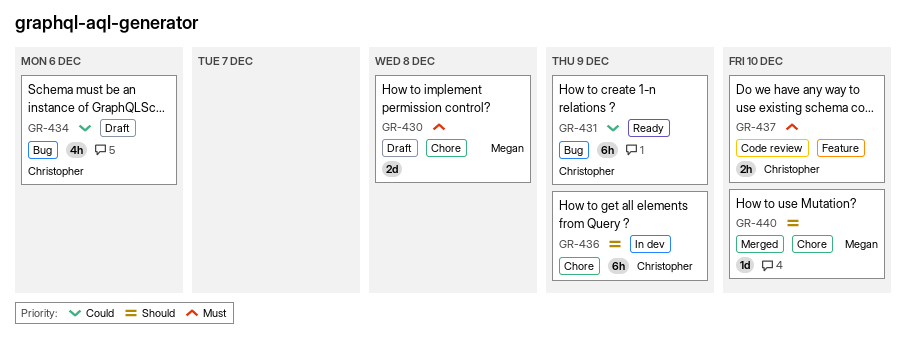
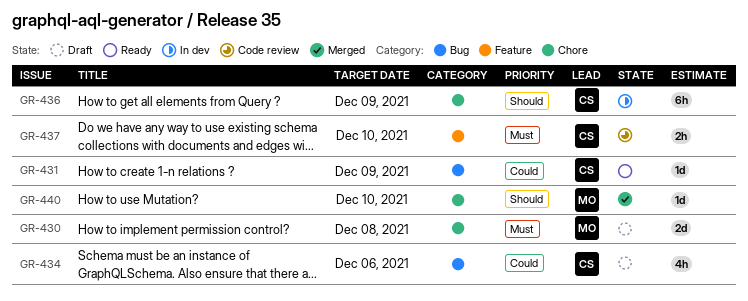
GR-431, estimate: 6h -> 1d

